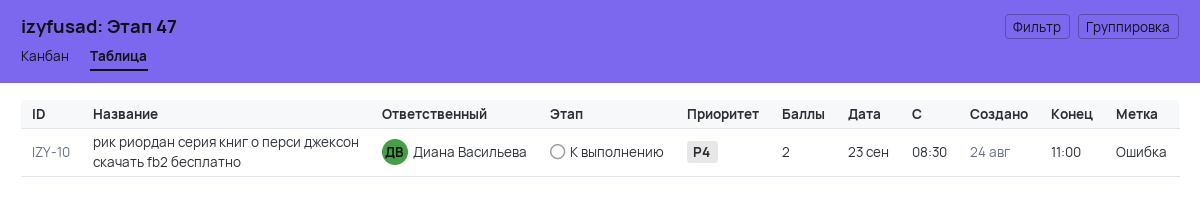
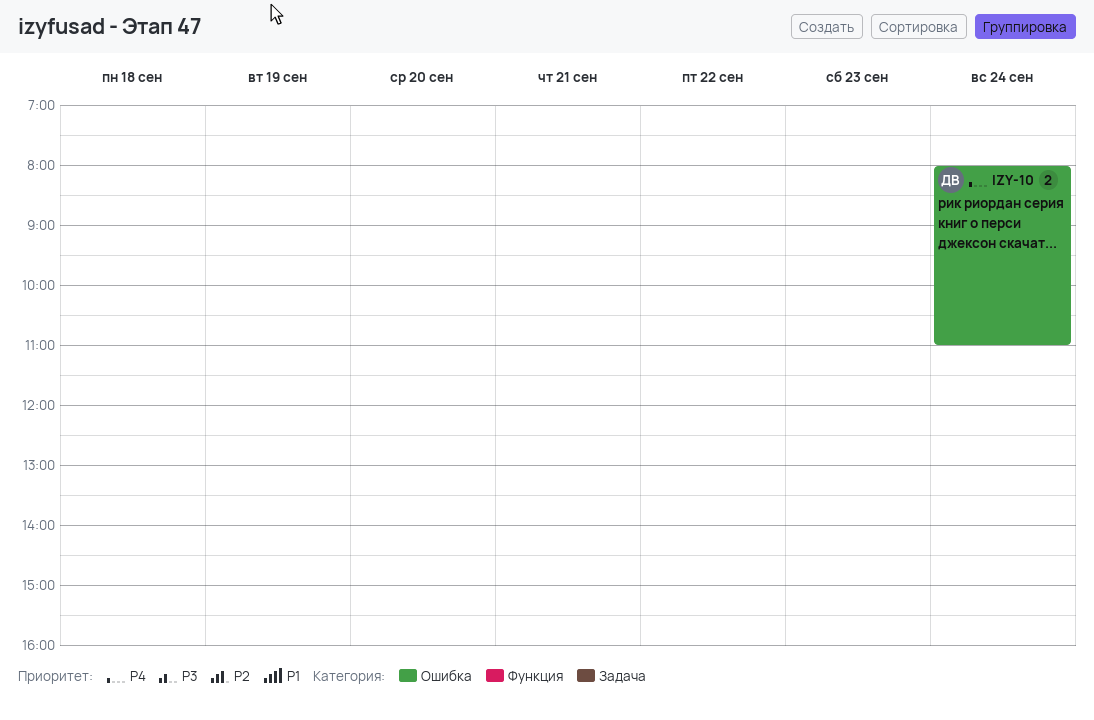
IZY-10, day: Sep 23 -> Sep 24
IZY-10, begins: 08:30 -> 08:00

